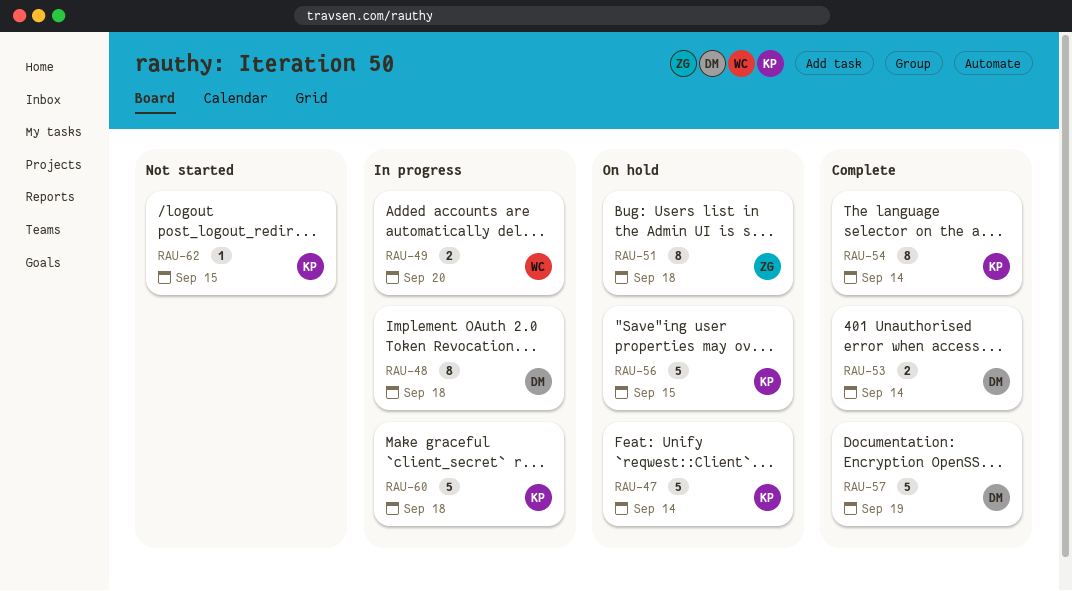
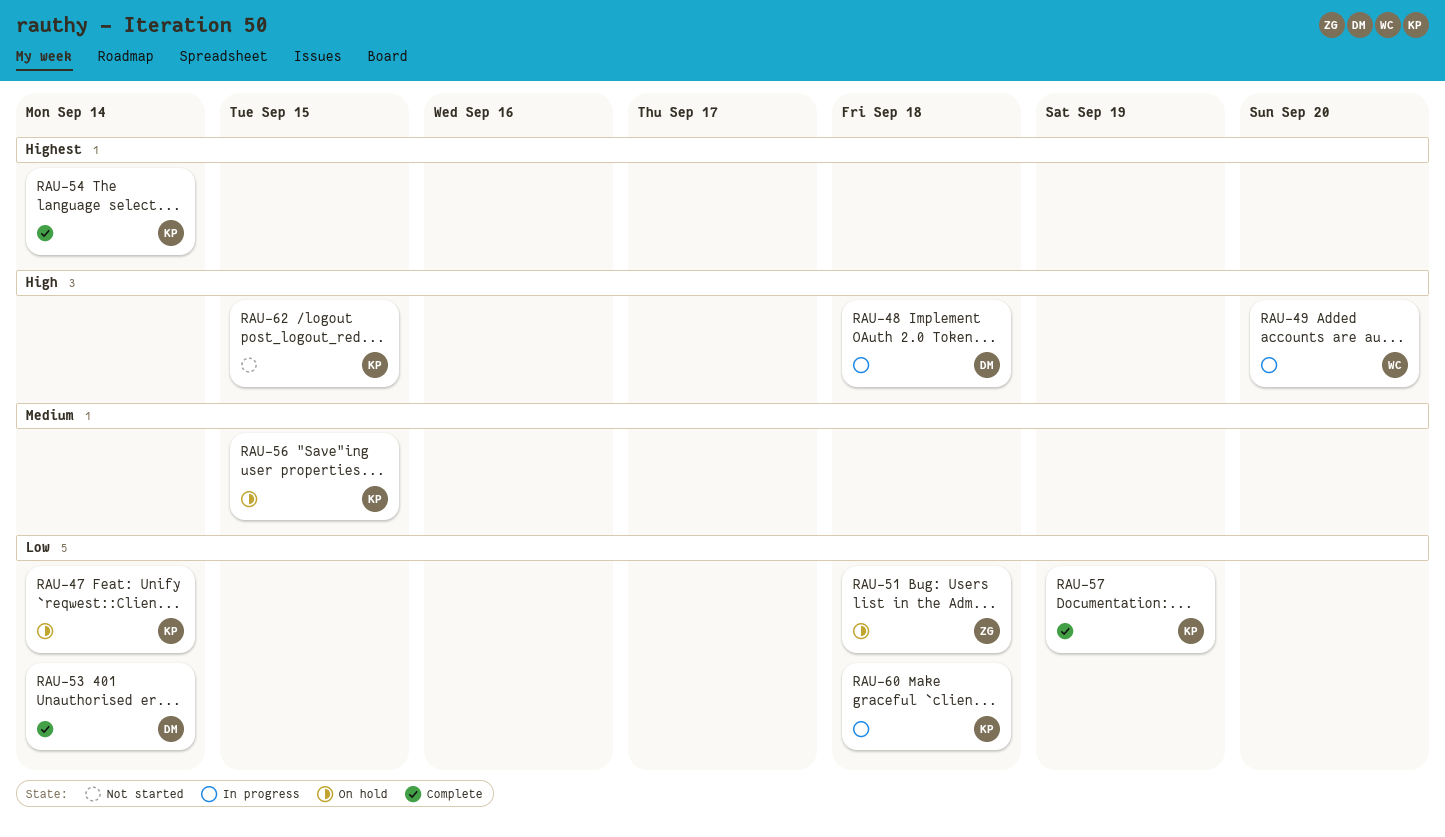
RAU-57, owner: DM -> KP

